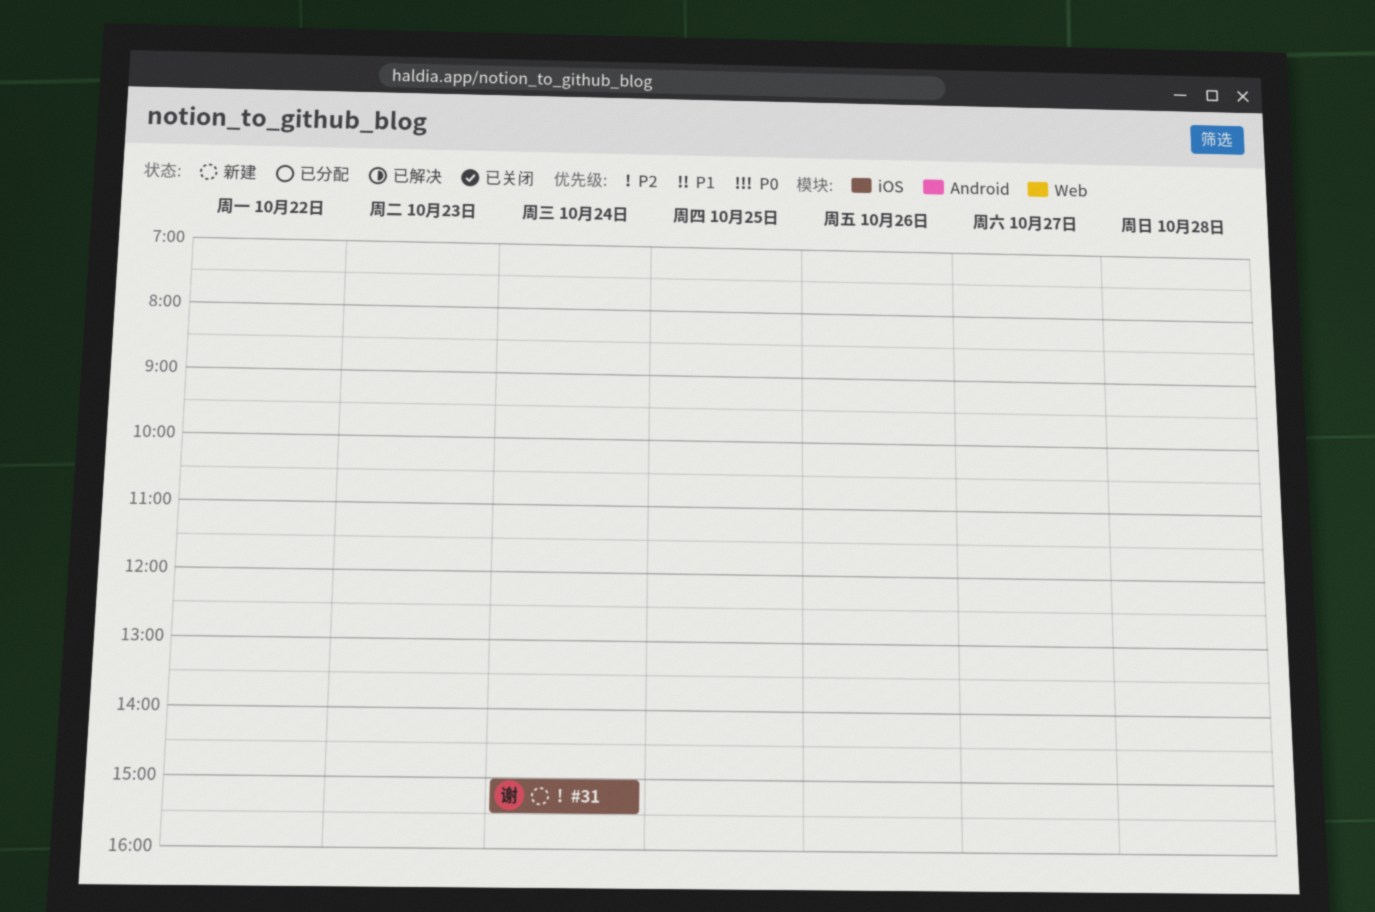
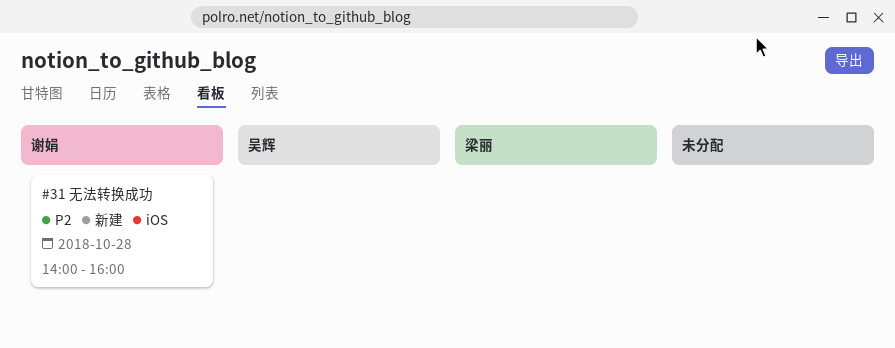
#31, day: Oct 24 -> Oct 28
#31, begins: 15:00 -> 14:00
#31, ends: 15:30 -> 16:00

